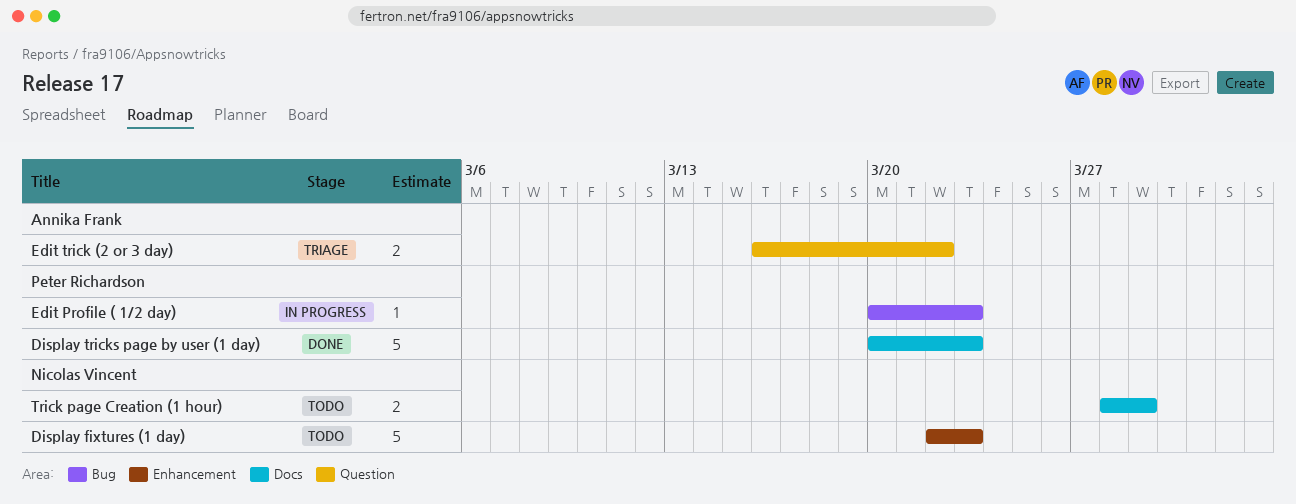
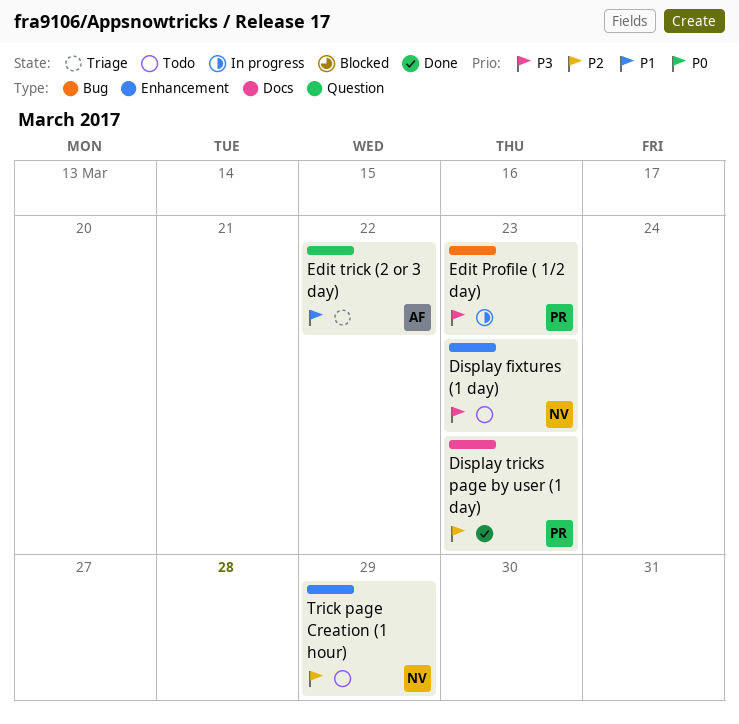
Trick page Creation (1 hour), label: Docs -> Enhancement

